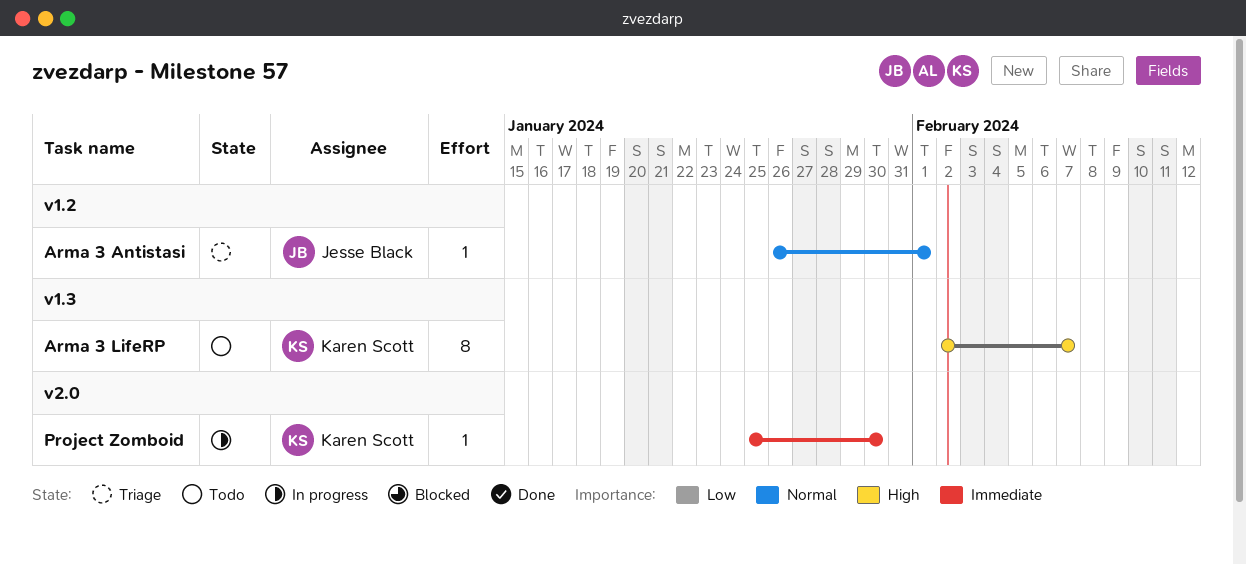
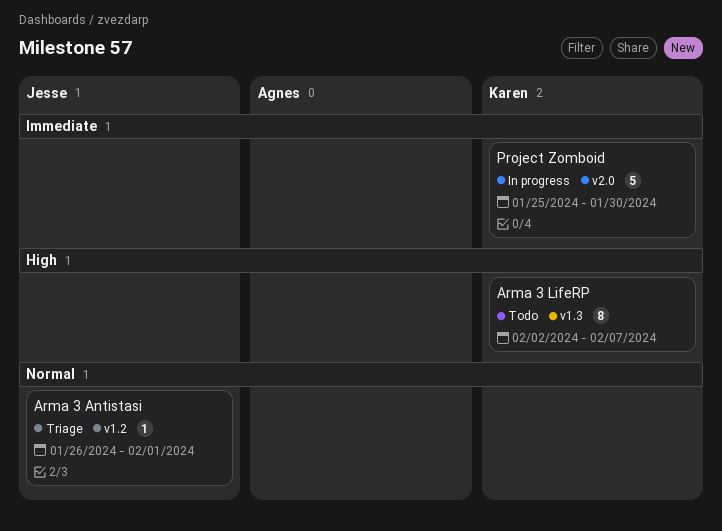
Project Zomboid, estimate: 1 -> 5

